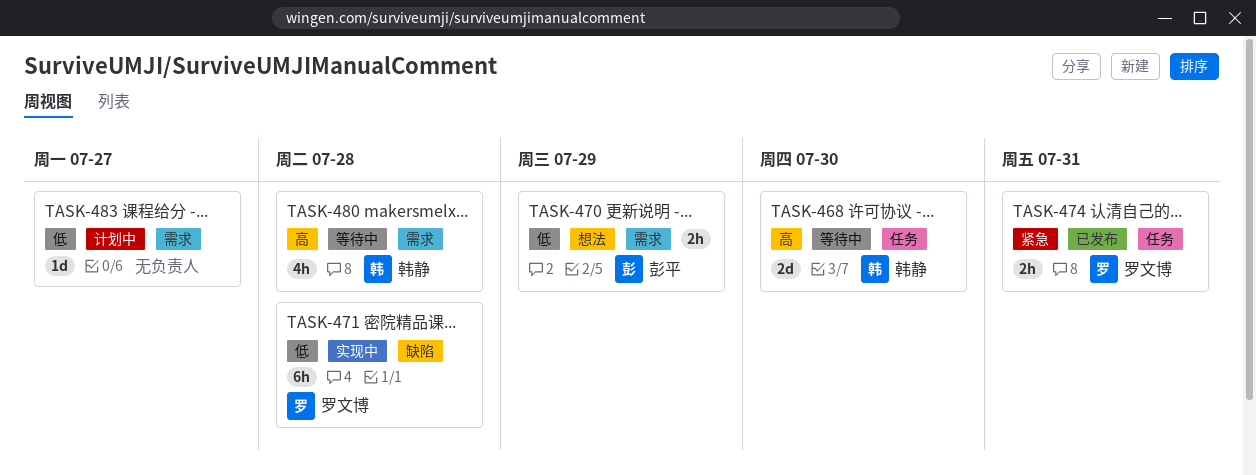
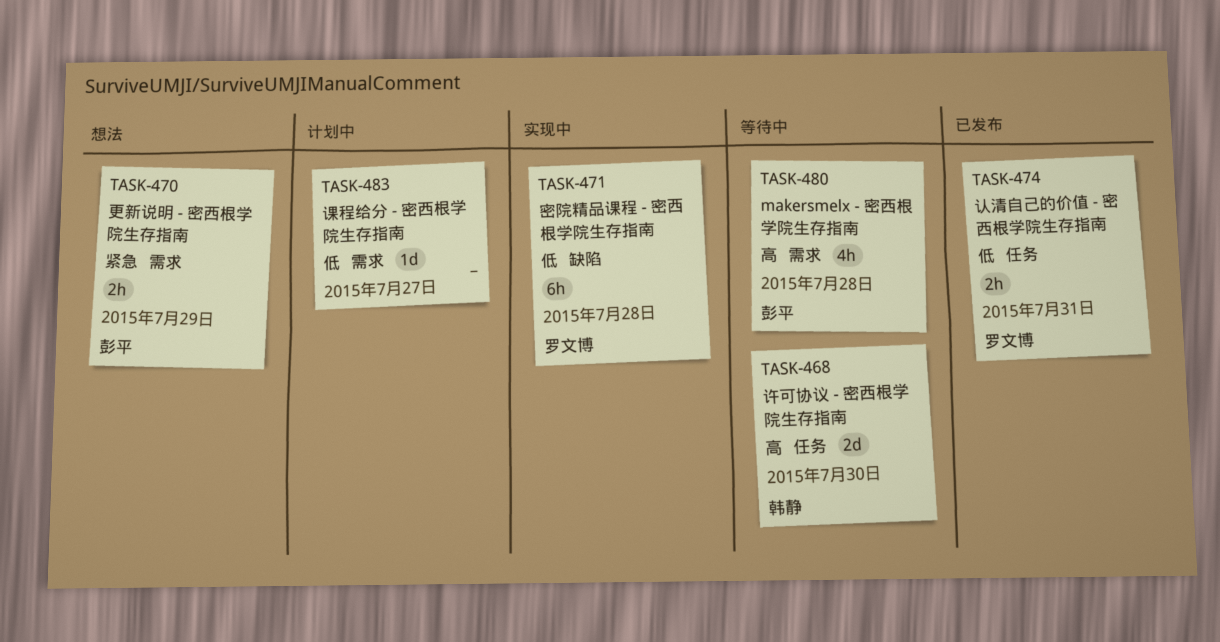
TASK-470, priority: 低 -> 紧急
TASK-474, priority: 紧急 -> 低
TASK-480, owner: 韩静 -> 彭平

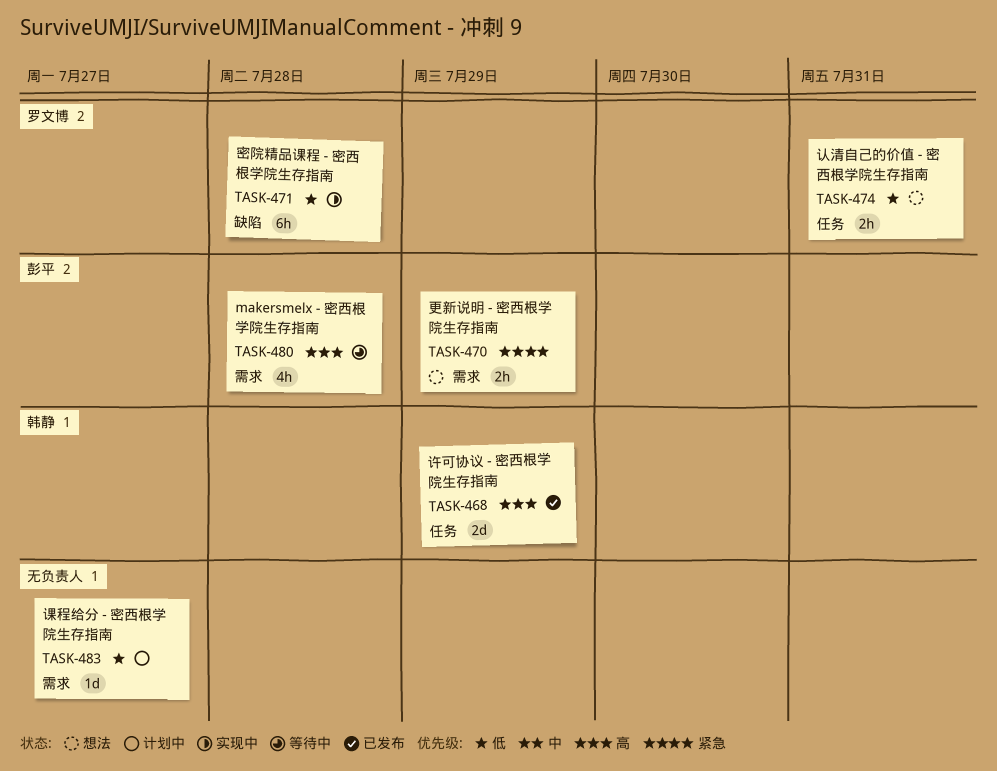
TASK-468, status: 等待中 -> 已发布
TASK-468, due: Jul 30 -> Jul 29
TASK-474, status: 已发布 -> 想法

